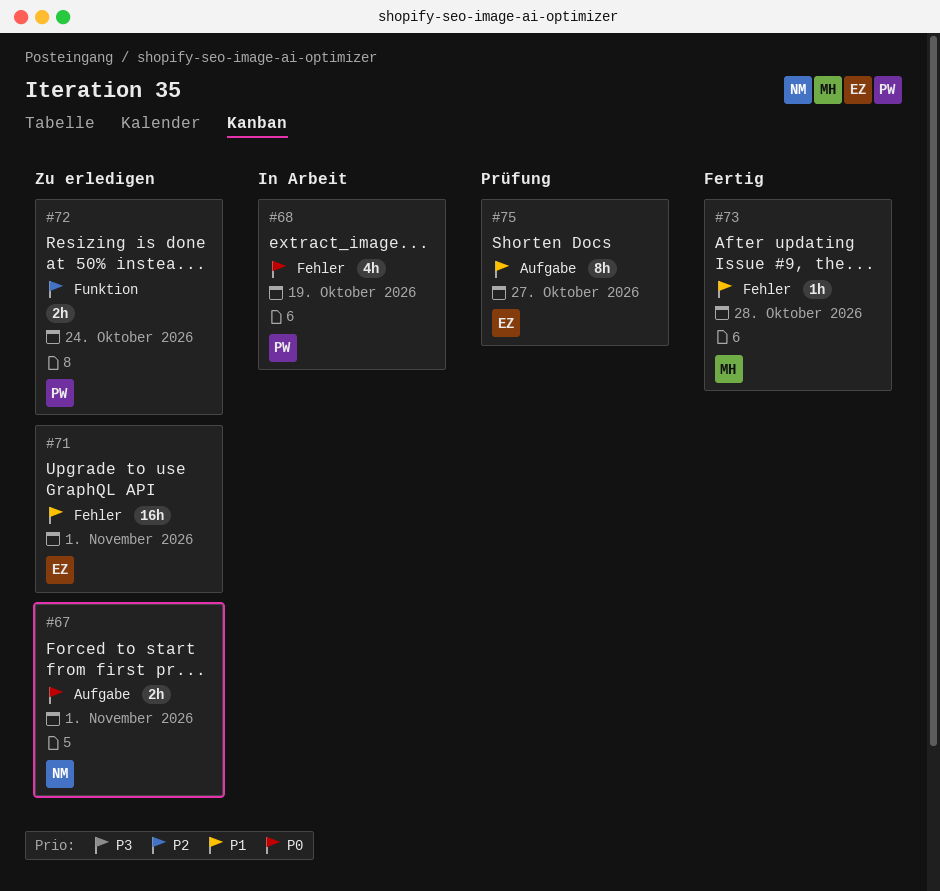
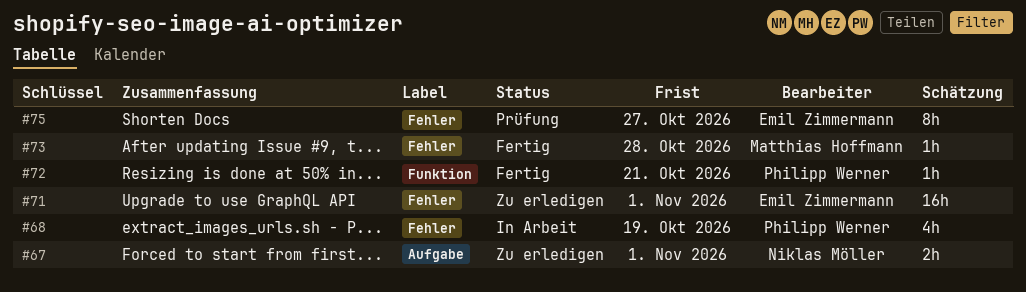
#72, status: Zu erledigen -> Fertig
#72, estimate: 2h -> 1h
#72, due: Oct 24 -> Oct 21
#75, label: Aufgabe -> Fehler

